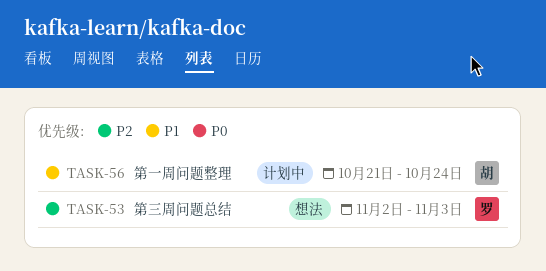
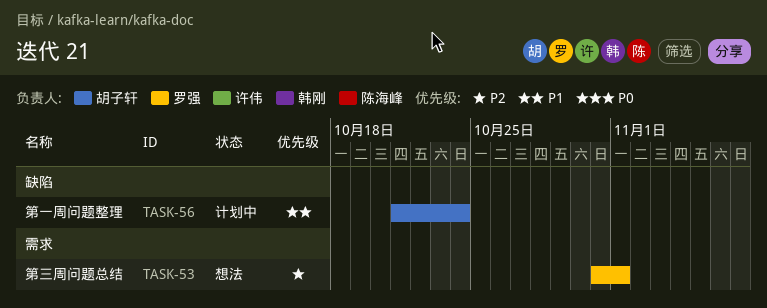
TASK-53, start: Nov 2 -> Oct 31
TASK-53, due: Nov 3 -> Nov 1

